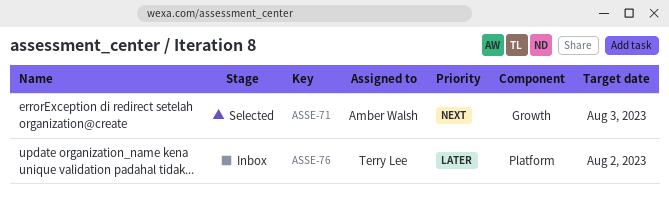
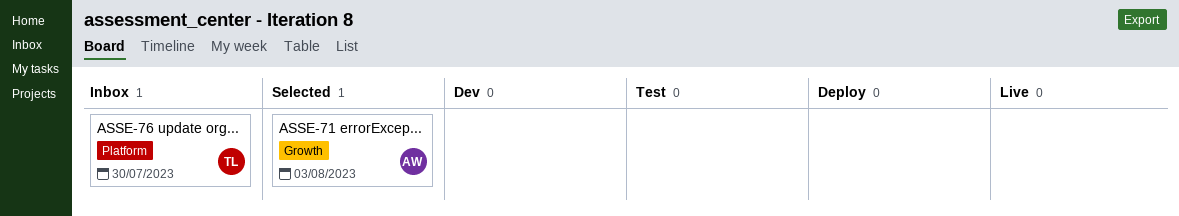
ASSE-76, due: Aug 2 -> Jul 30

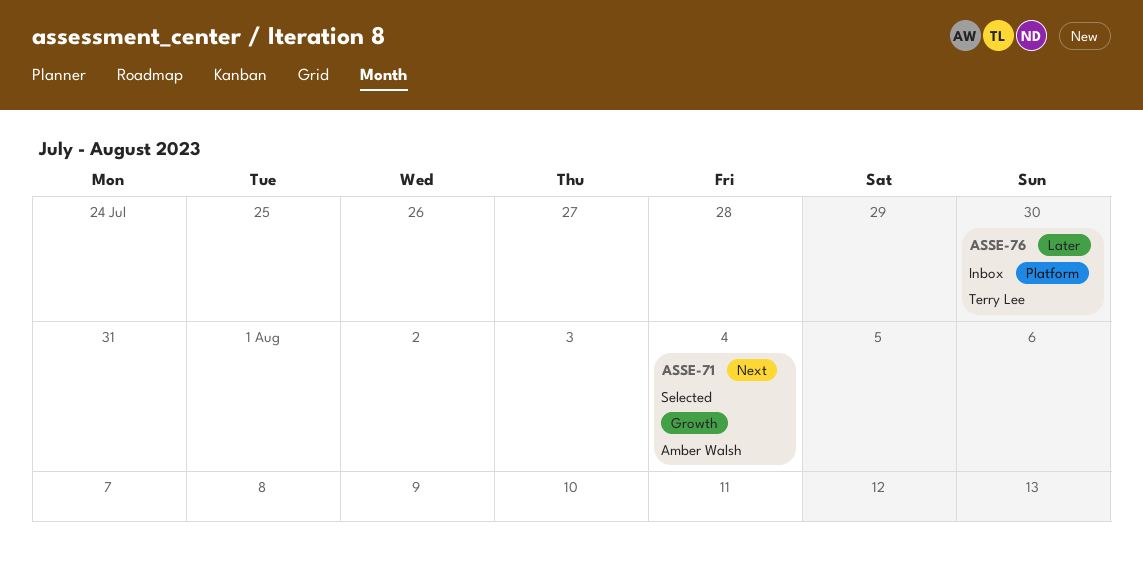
ASSE-71, due: Aug 3 -> Aug 4

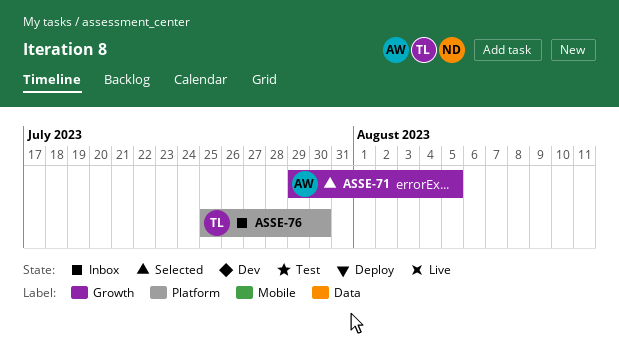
ASSE-71, due: Aug 4 -> Aug 5

